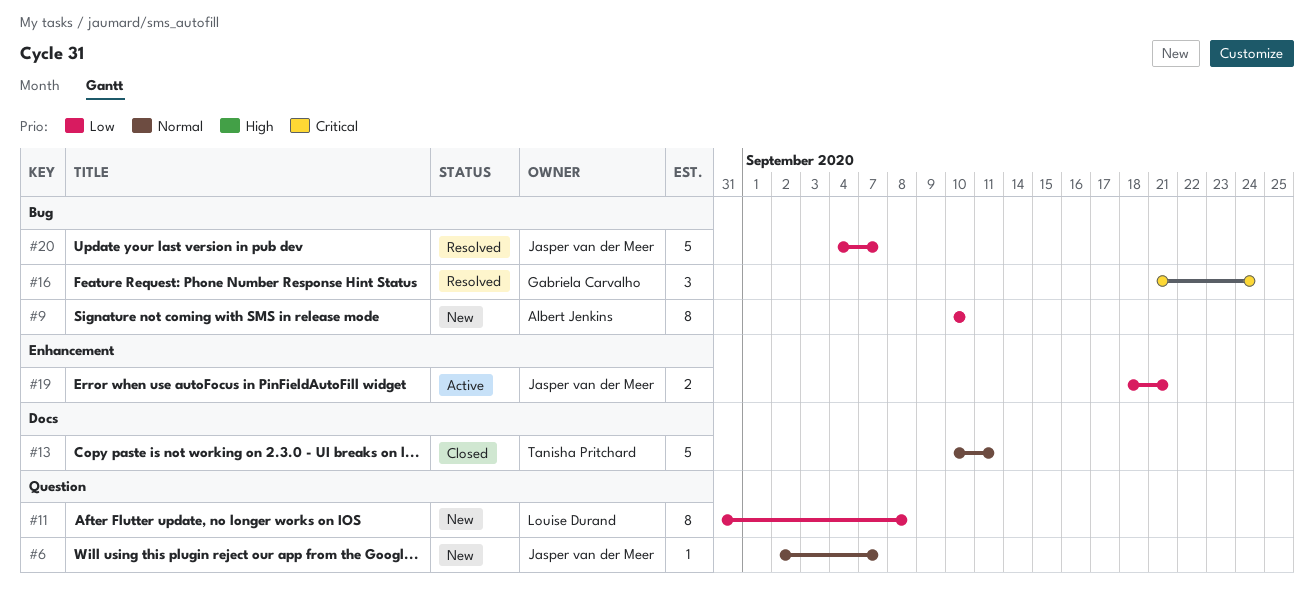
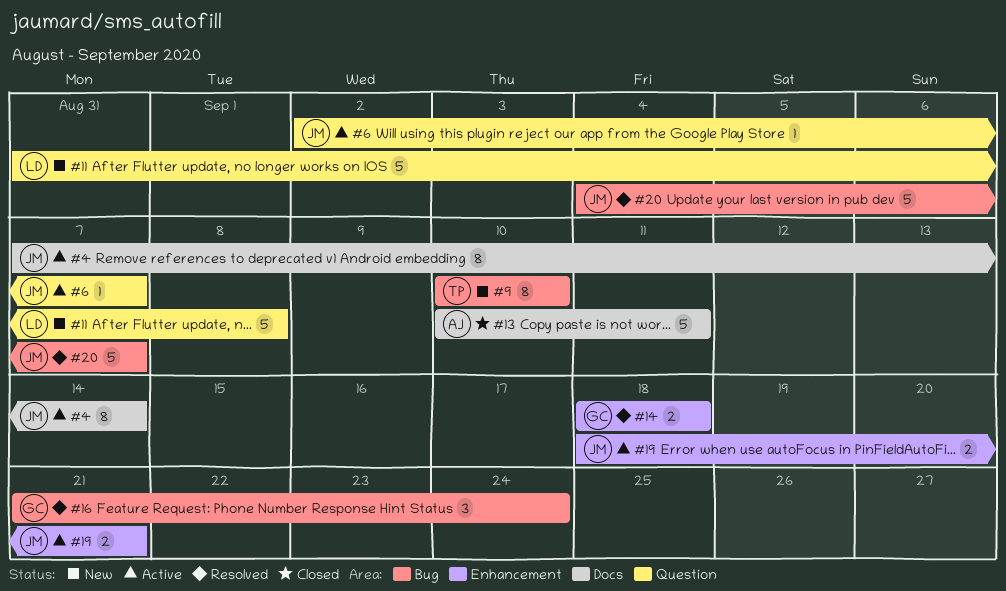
#4: none -> present
#6, status: New -> Active
#9, owner: Albert Jenkins -> Tanisha Pritchard
#11, estimate: 8 -> 5
#13, owner: Tanisha Pritchard -> Albert Jenkins
#14: none -> present

